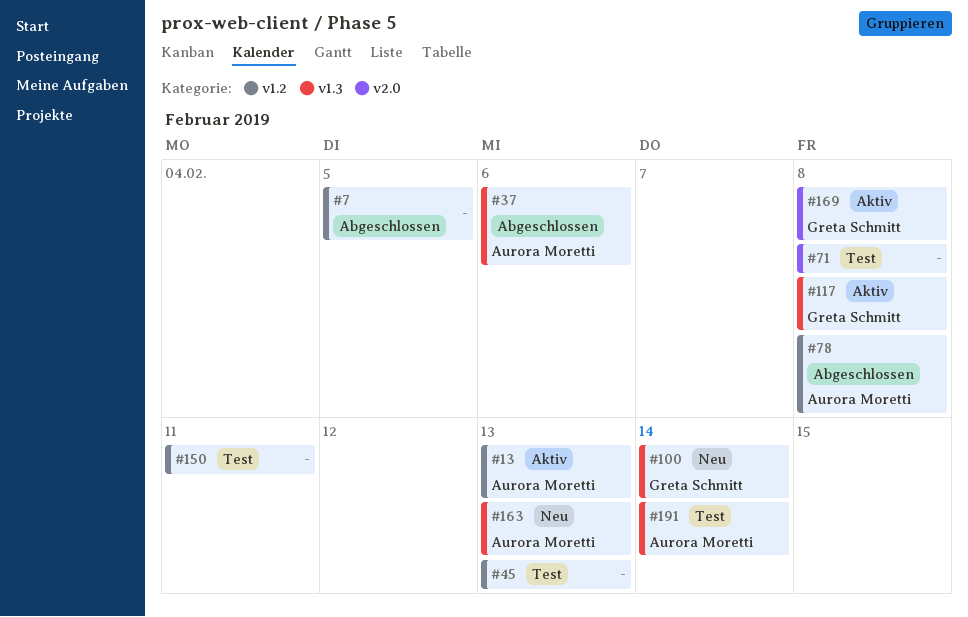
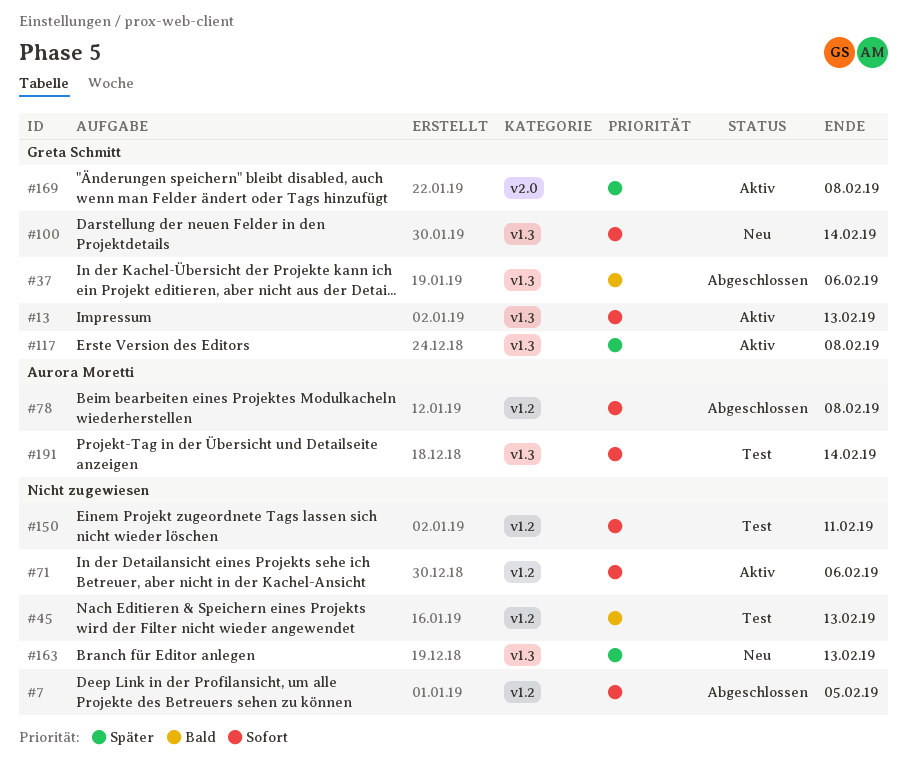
#13, owner: Aurora Moretti -> Greta Schmitt
#13, label: v1.2 -> v1.3
#37, owner: Aurora Moretti -> Greta Schmitt
#71, status: Test -> Aktiv
#71, label: v2.0 -> v1.2
#71, due: Feb 8 -> Feb 6
#163, owner: Aurora Moretti -> none

